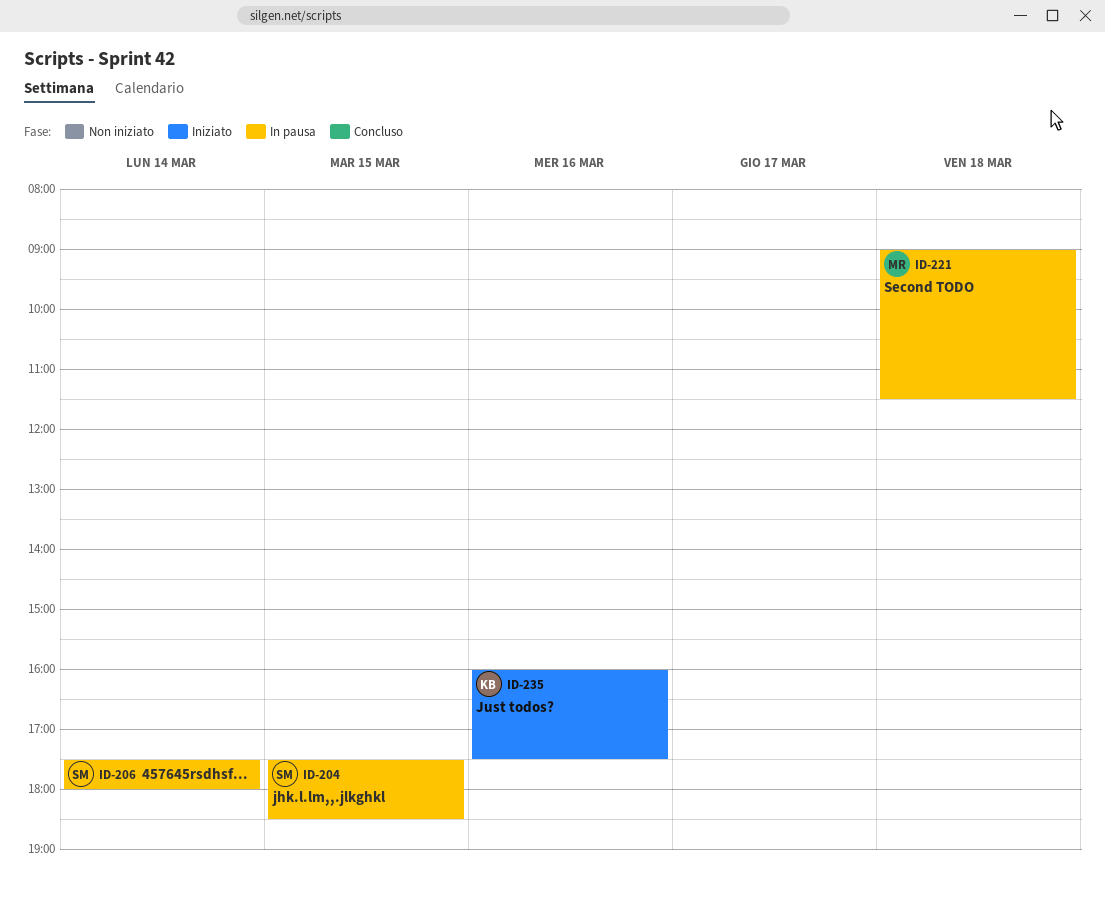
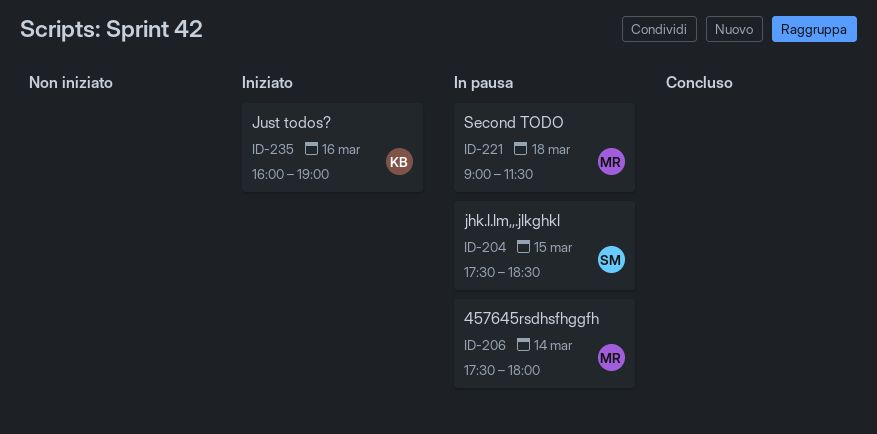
ID-206, owner: SM -> MR
ID-235, ends: 17:30 -> 19:00

